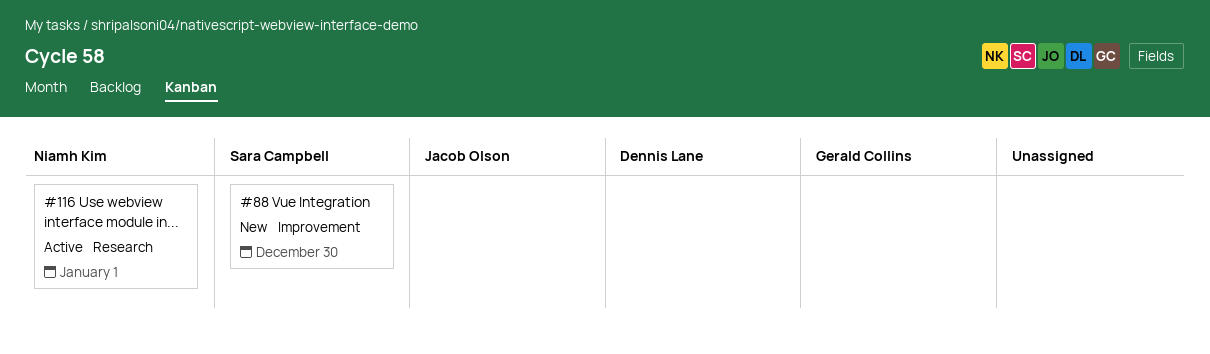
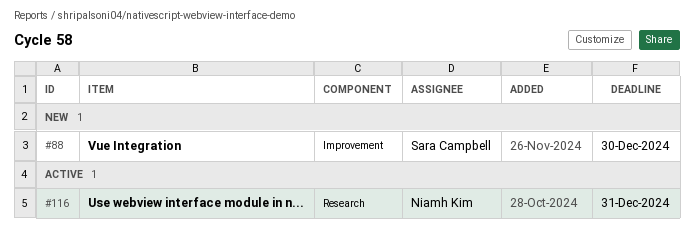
#116, due: Jan 1 -> Dec 31

